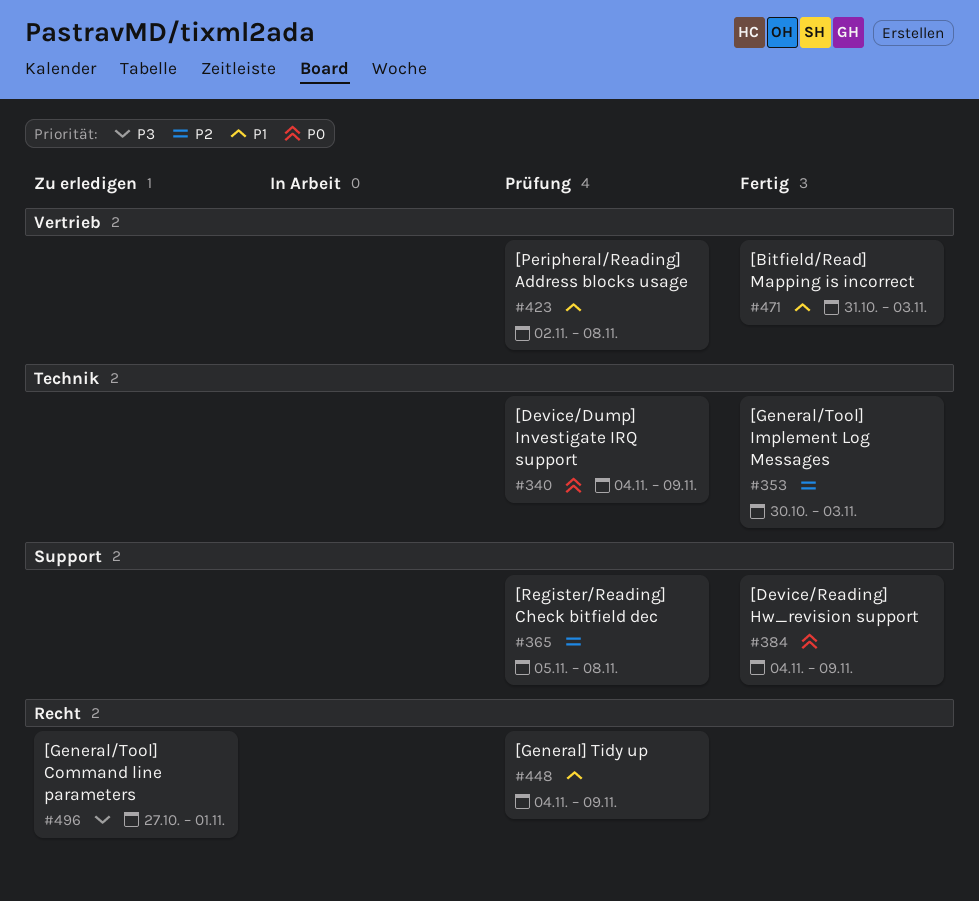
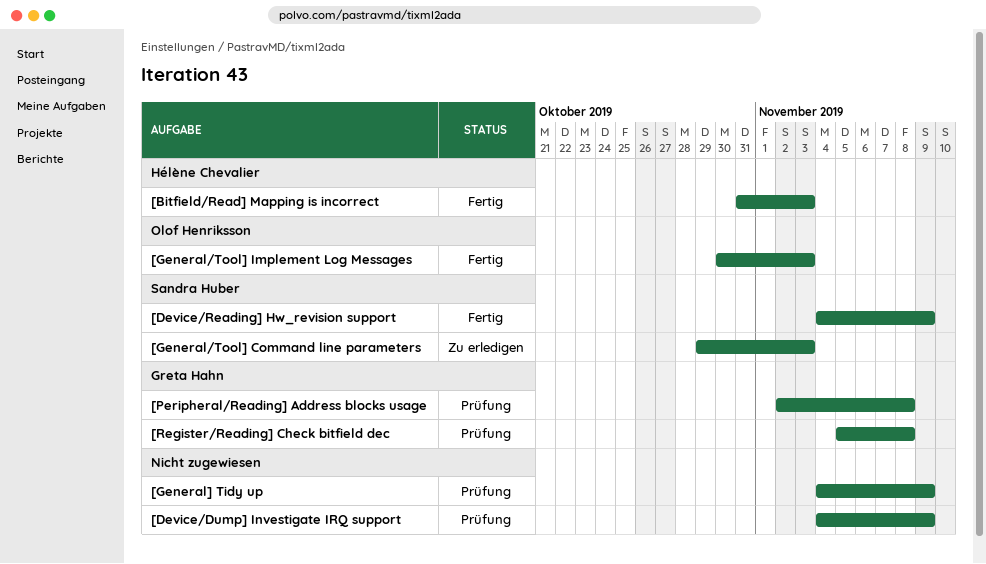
[General/Tool] Command line parameters, start: Oct 27 -> Oct 29
[General/Tool] Command line parameters, due: Nov 1 -> Nov 3

